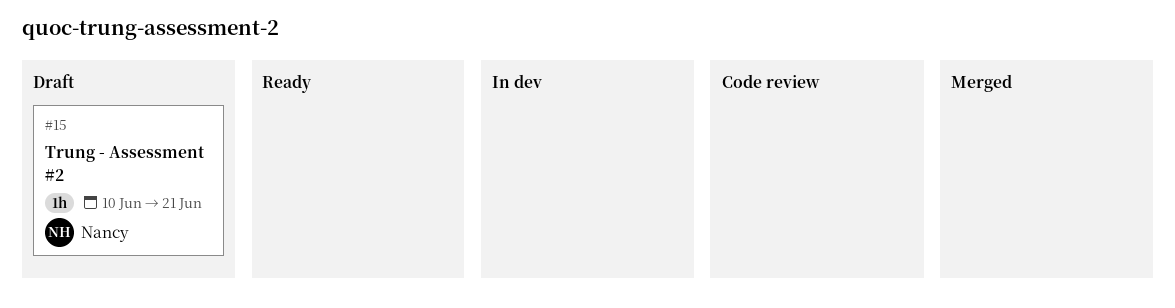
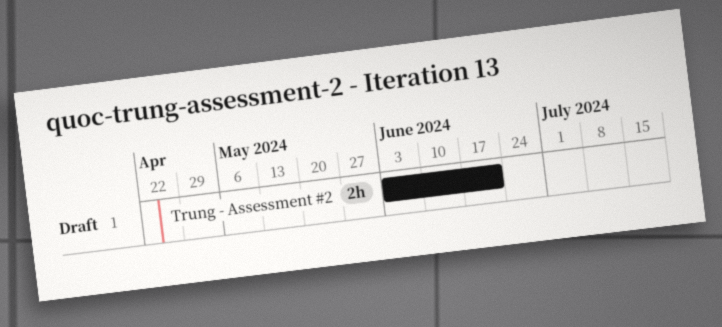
Trung - Assessment #2, estimate: 1h -> 2h
Trung - Assessment #2, start: Jun 10 -> Jun 3

